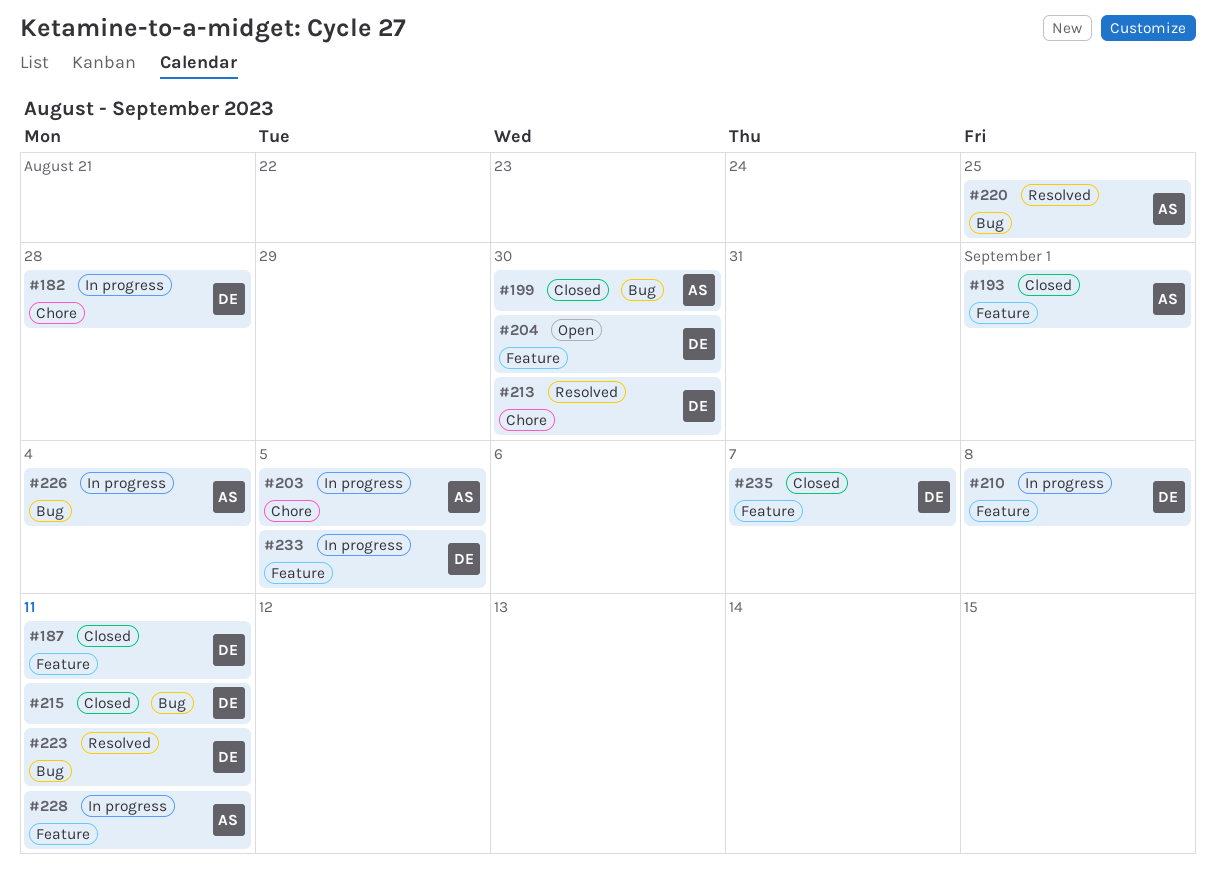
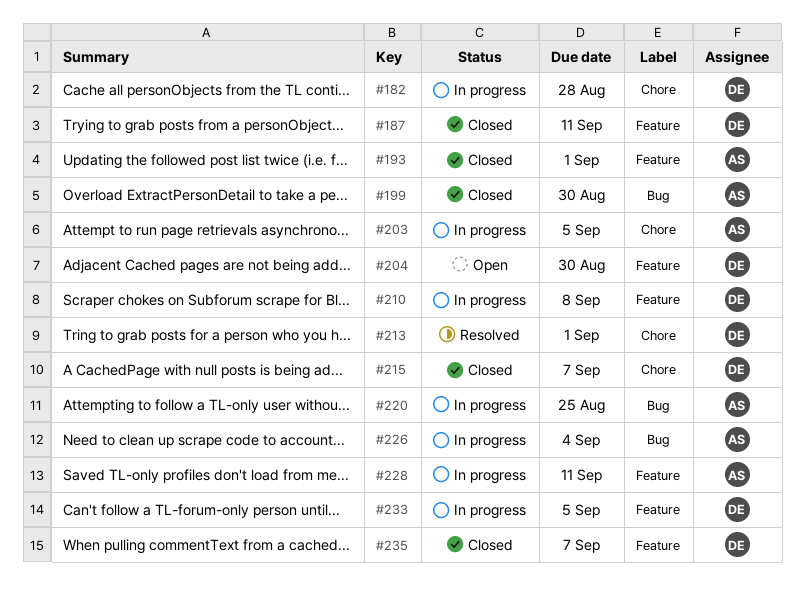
#213, due: Aug 30 -> Sep 1
#215, label: Bug -> Chore
#215, due: Sep 11 -> Sep 7
#220, status: Resolved -> In progress
#223: present -> none

